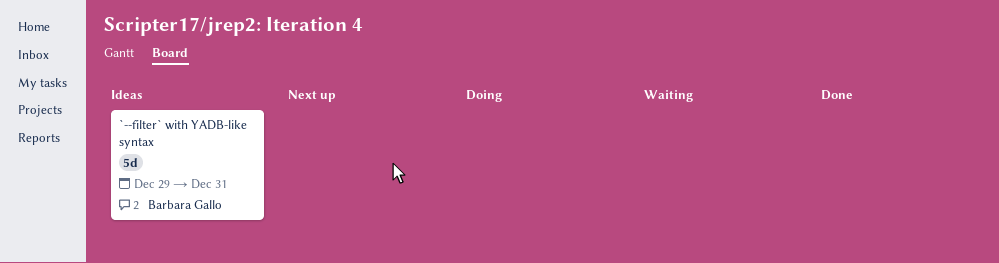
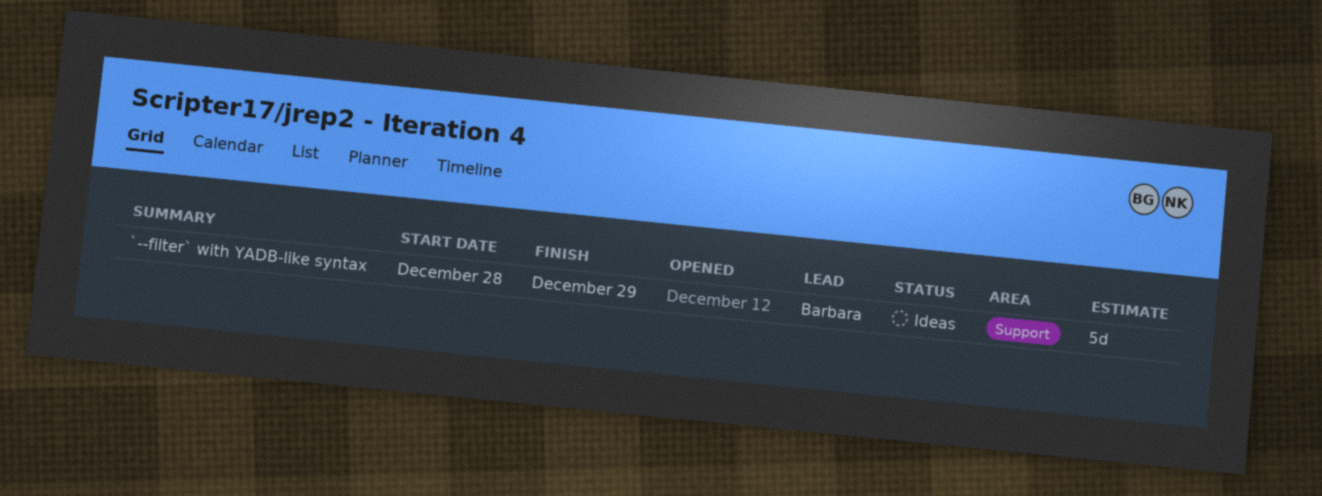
`--filter` with YADB-like syntax, start: Dec 29 -> Dec 28
`--filter` with YADB-like syntax, due: Dec 31 -> Dec 29

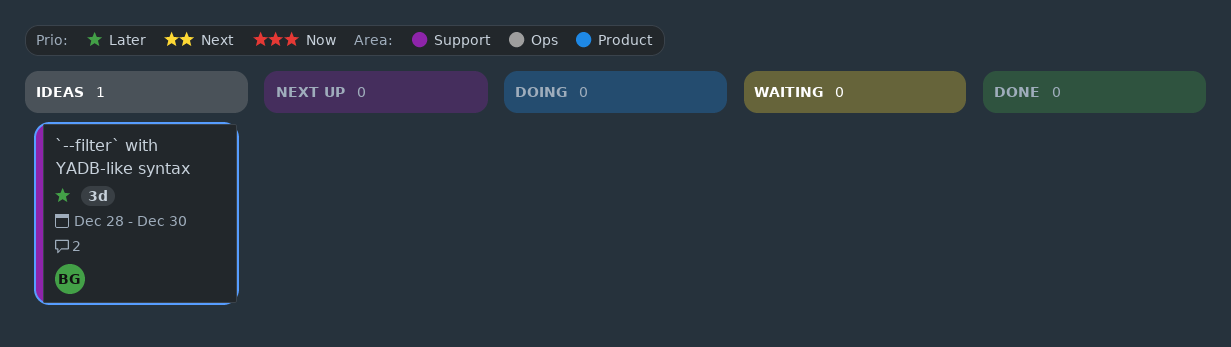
`--filter` with YADB-like syntax, estimate: 5d -> 3d
`--filter` with YADB-like syntax, due: Dec 29 -> Dec 30

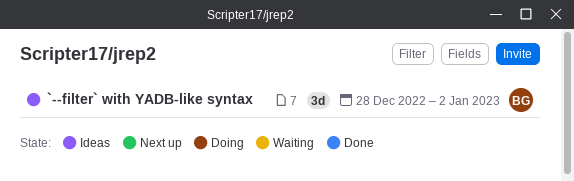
`--filter` with YADB-like syntax, due: Dec 30 -> Jan 2

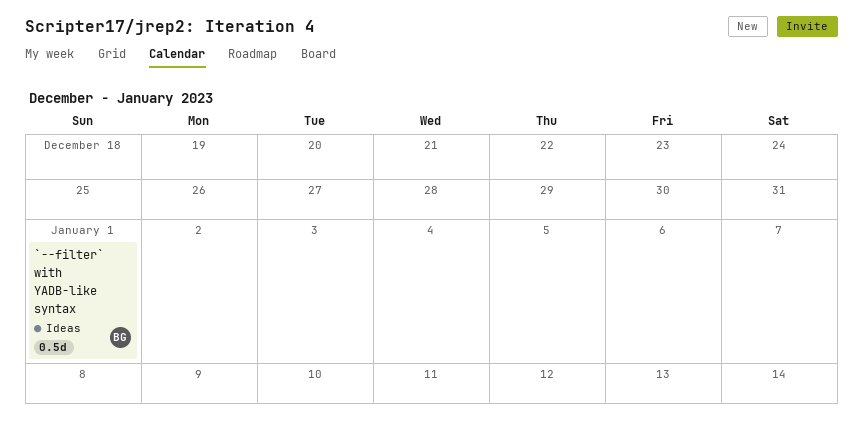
`--filter` with YADB-like syntax, estimate: 3d -> 0.5d
`--filter` with YADB-like syntax, due: Jan 2 -> Jan 1

